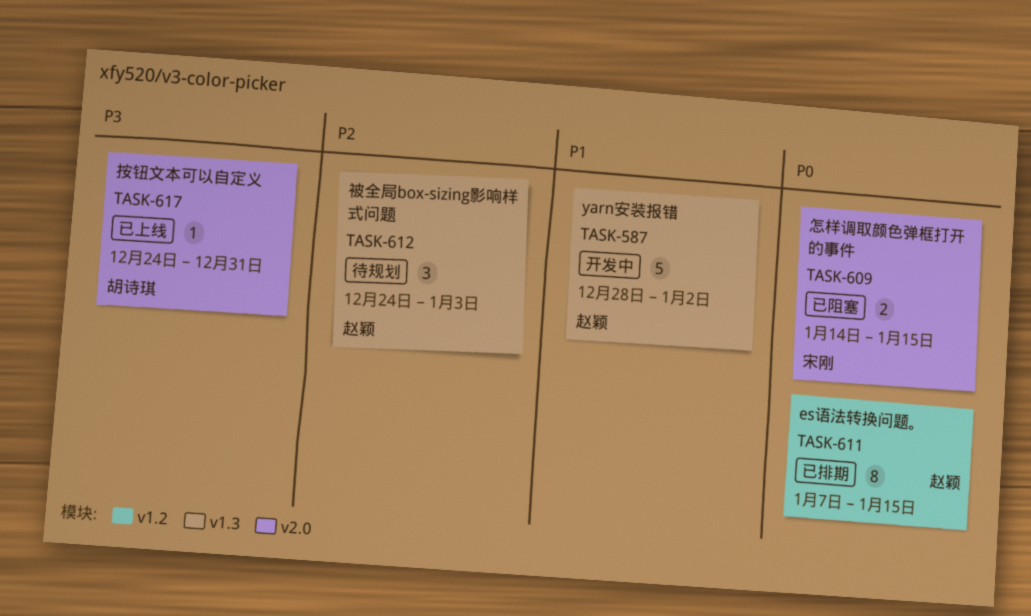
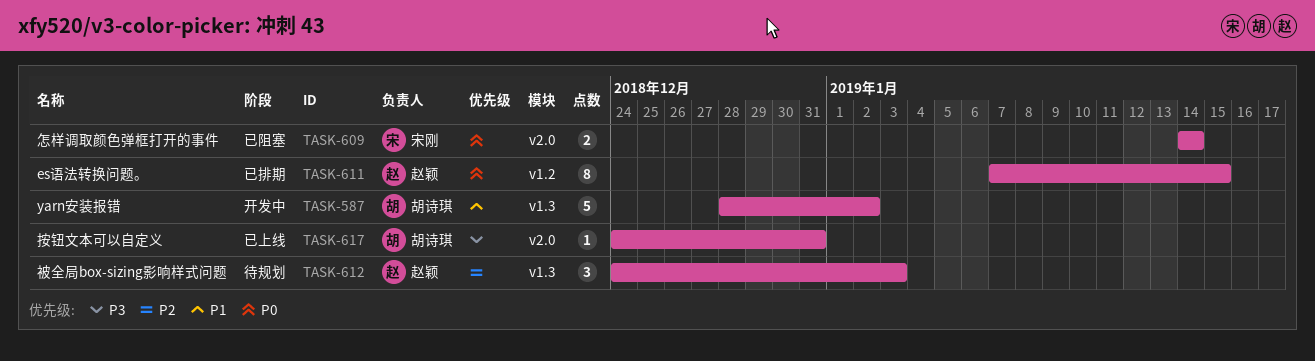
TASK-587, owner: 赵颖 -> 胡诗琪
TASK-609, due: Jan 15 -> Jan 14

